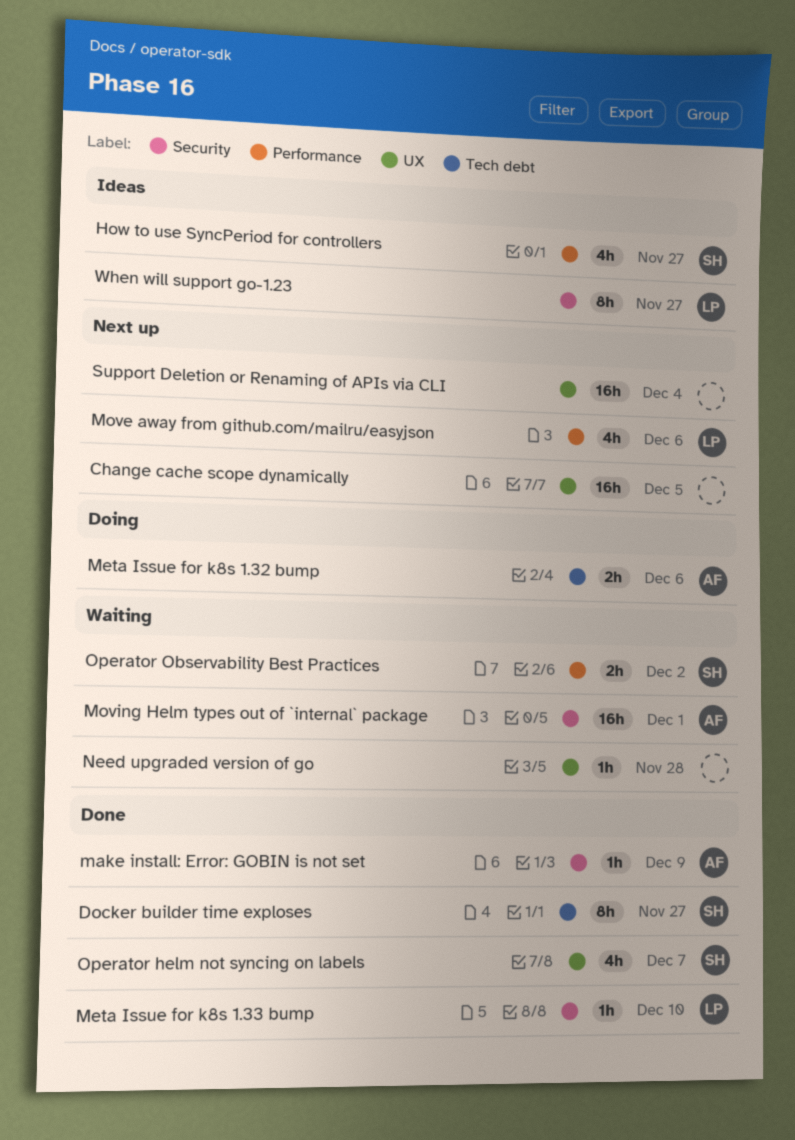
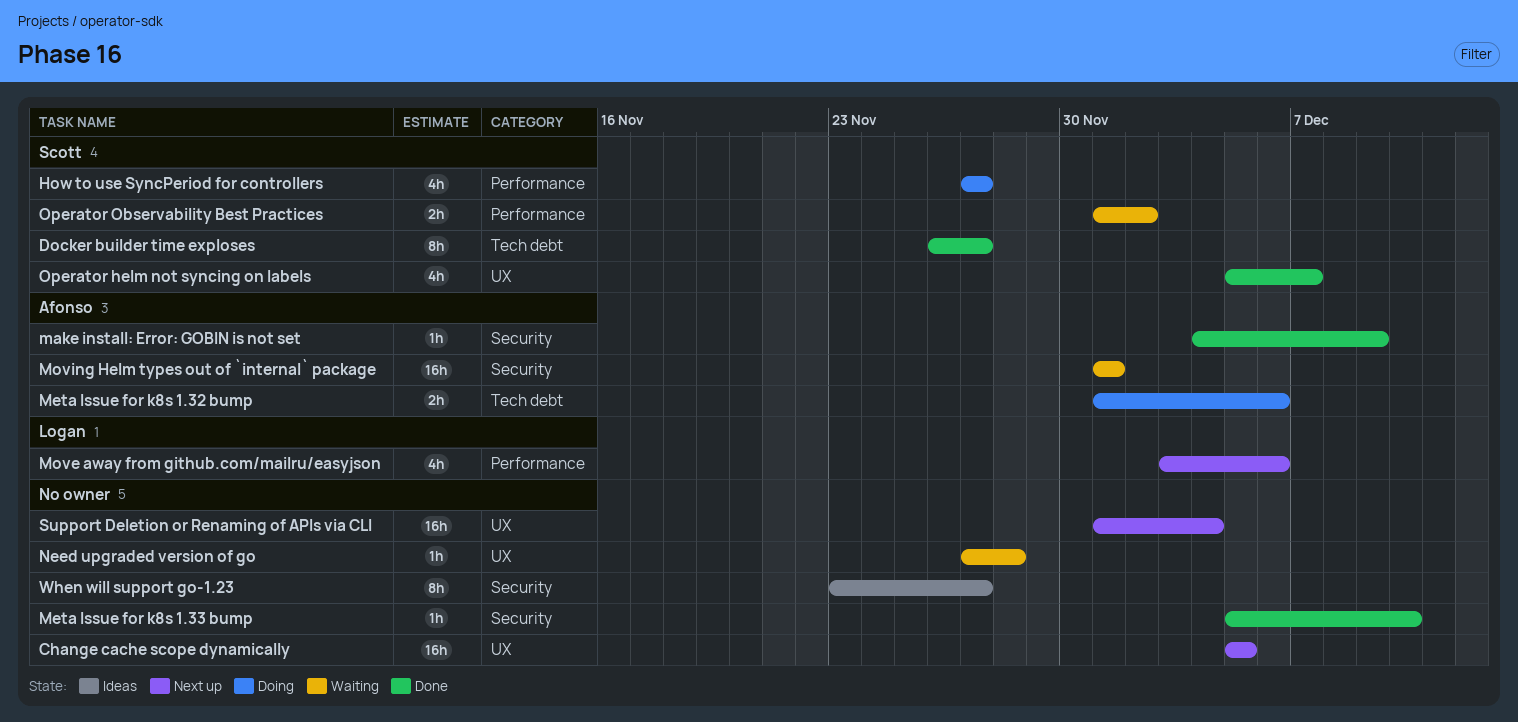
How to use SyncPeriod for controllers, status: Ideas -> Doing
Meta Issue for k8s 1.33 bump, owner: Logan -> none
When will support go-1.23, owner: Logan -> none

